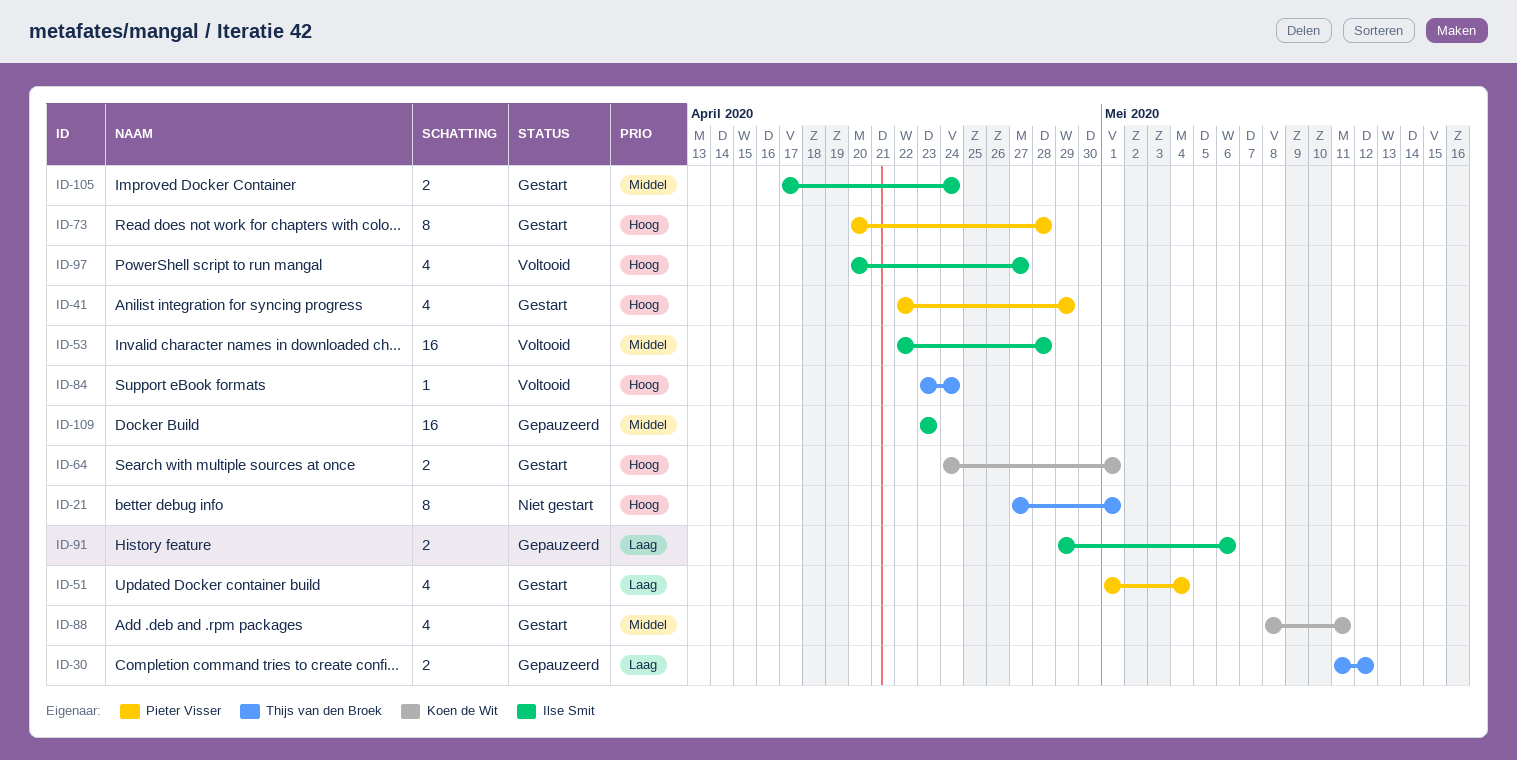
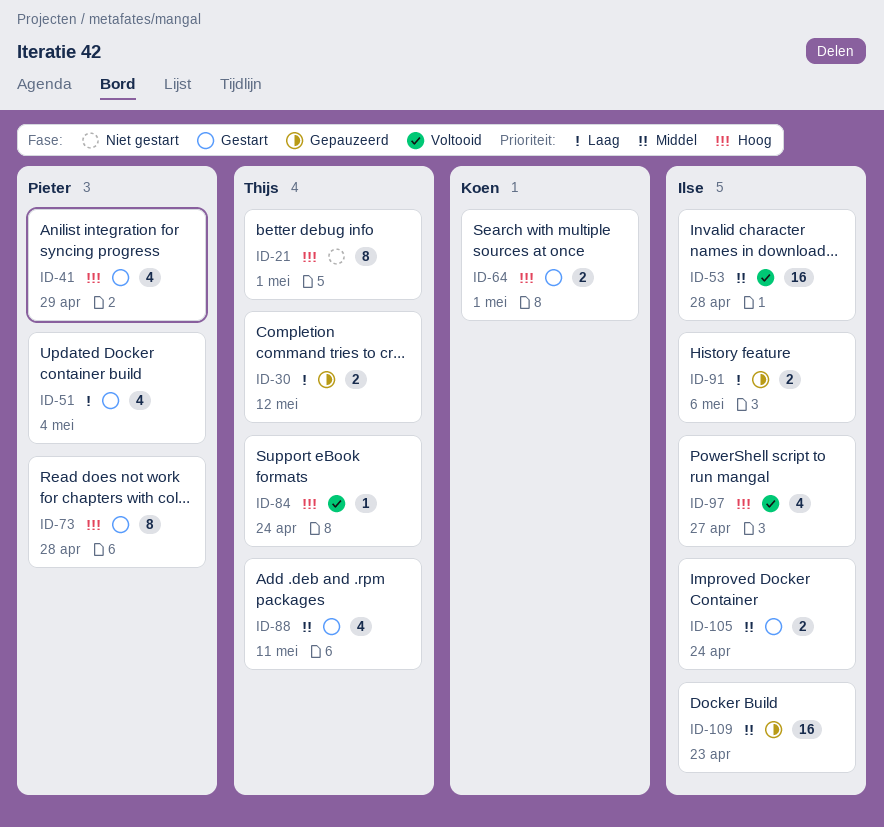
ID-88, owner: Koen de Wit -> Thijs van den Broek

